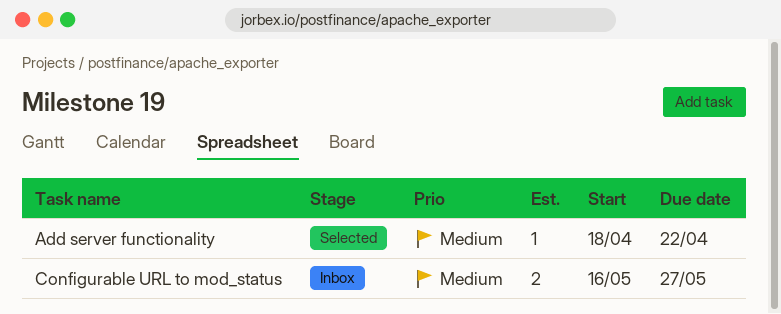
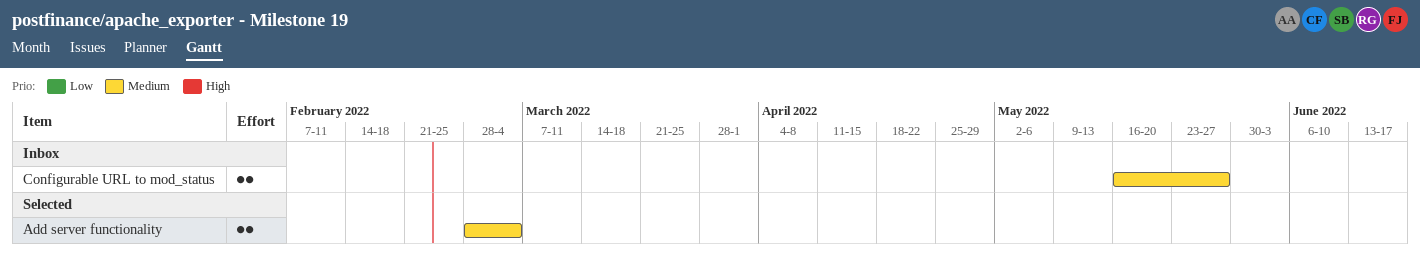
Add server functionality, estimate: 1 -> 2
Add server functionality, start: Apr 18 -> Feb 28
Add server functionality, due: Apr 22 -> Mar 4

